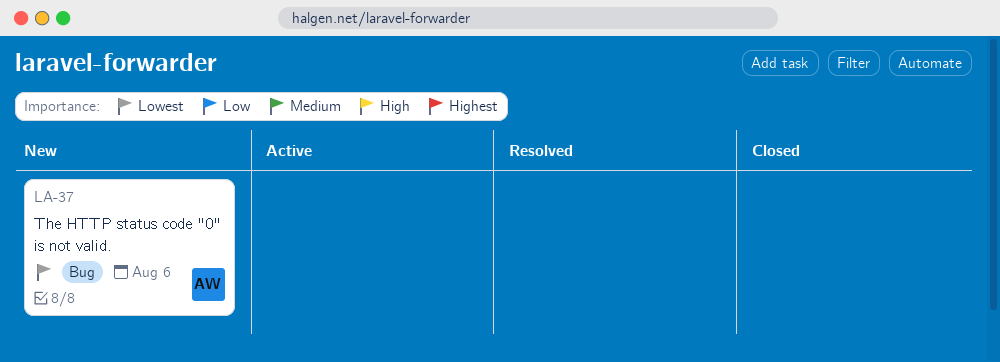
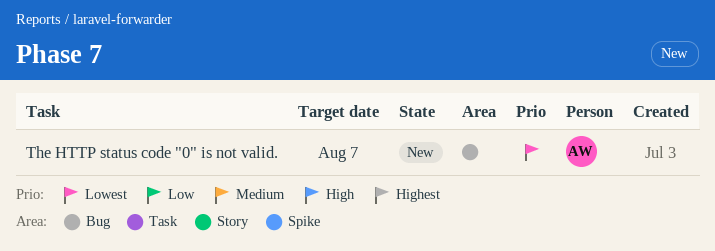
The HTTP status code "0" is not valid., due: Aug 6 -> Aug 7

